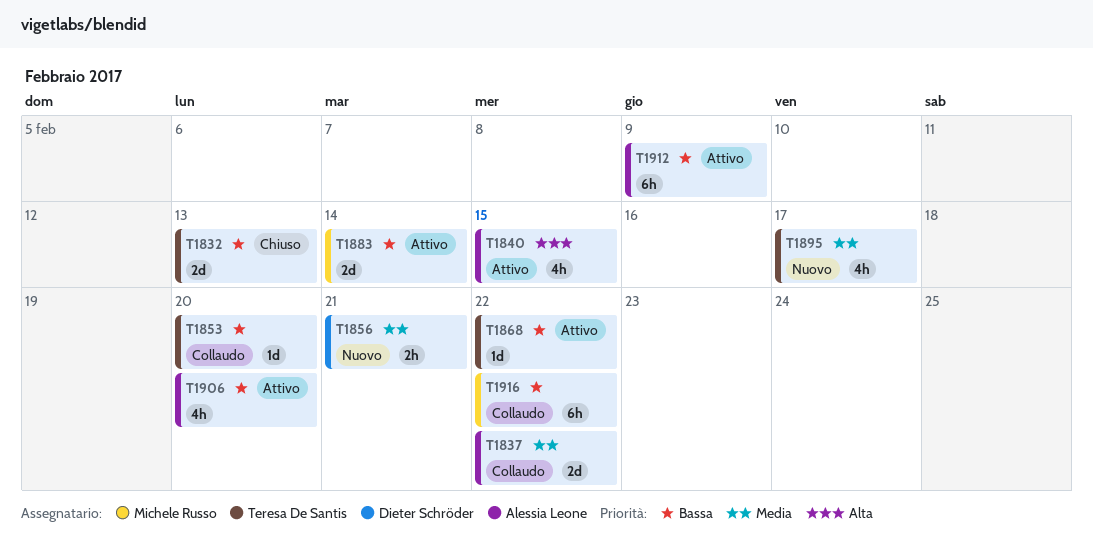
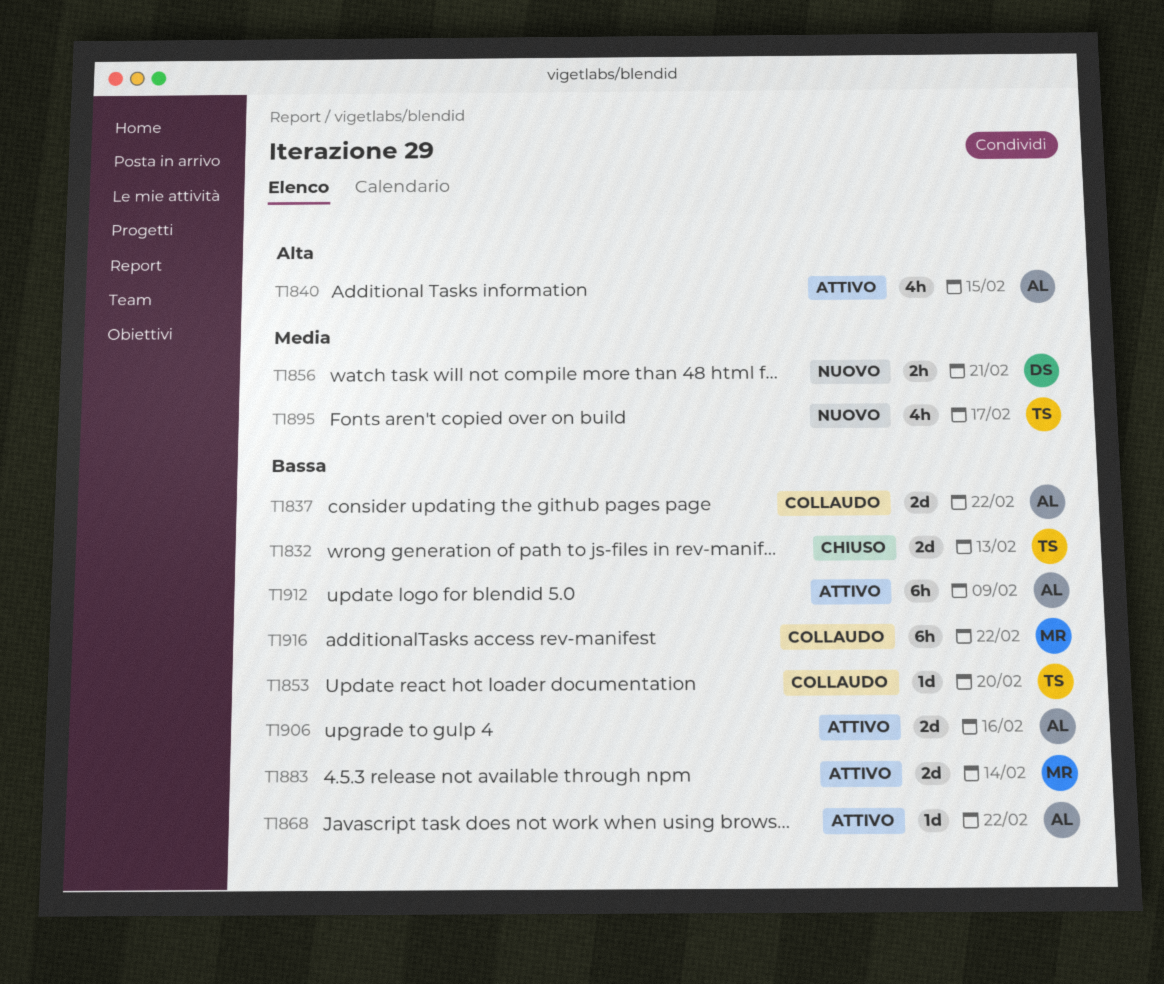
T1837, priority: Media -> Bassa
T1868, owner: Teresa De Santis -> Alessia Leone
T1906, estimate: 4h -> 2d
T1906, due: Feb 20 -> Feb 16

